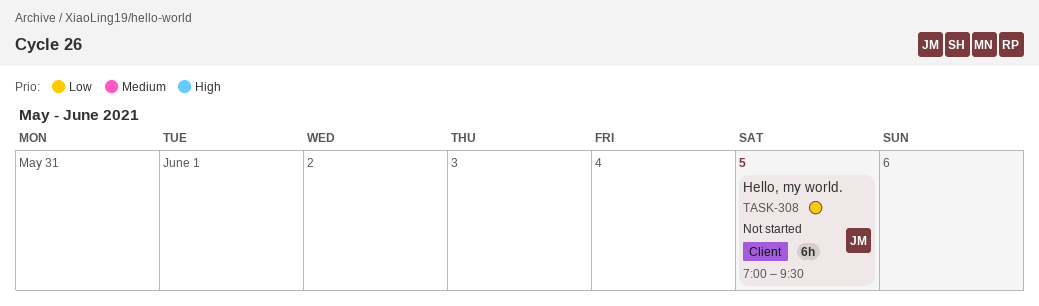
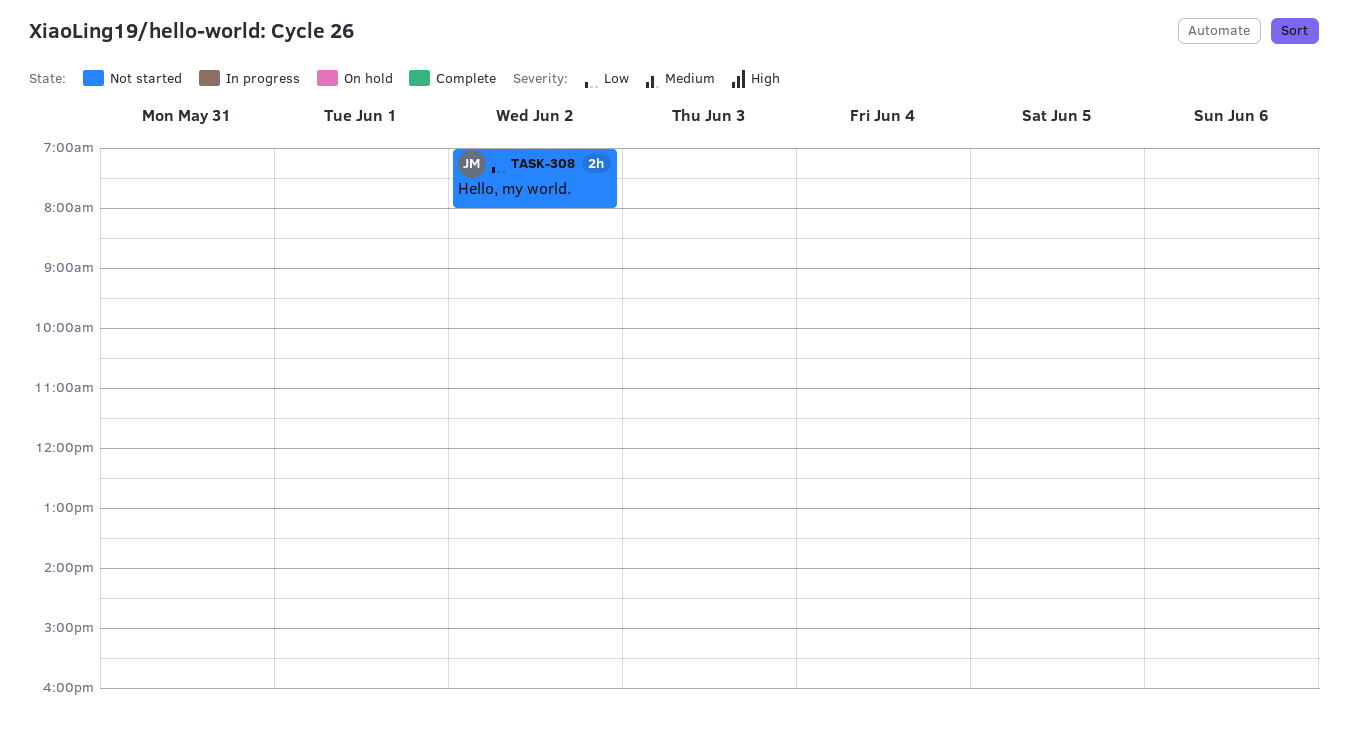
TASK-308, estimate: 6h -> 2h
TASK-308, day: Jun 5 -> Jun 2
TASK-308, ends: 09:30 -> 08:00

